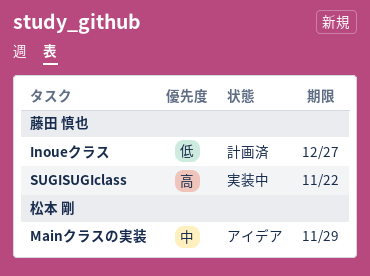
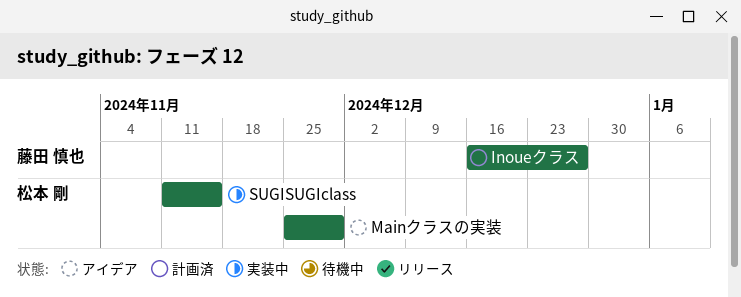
SUGISUGIclass, owner: 藤田 慎也 -> 松本 剛
SUGISUGIclass, due: Nov 22 -> Nov 15

